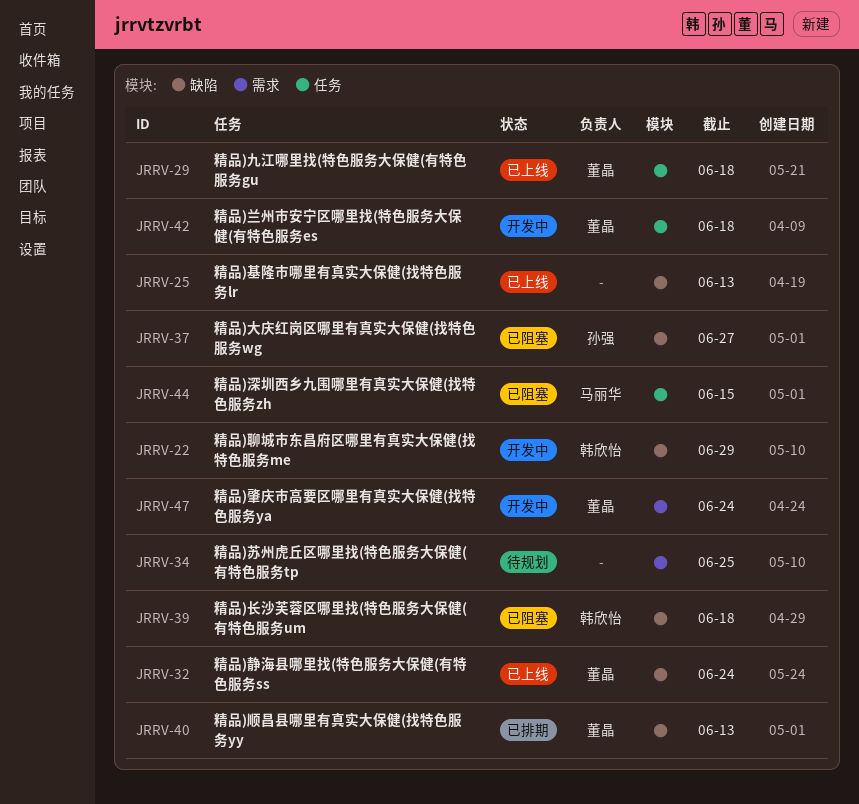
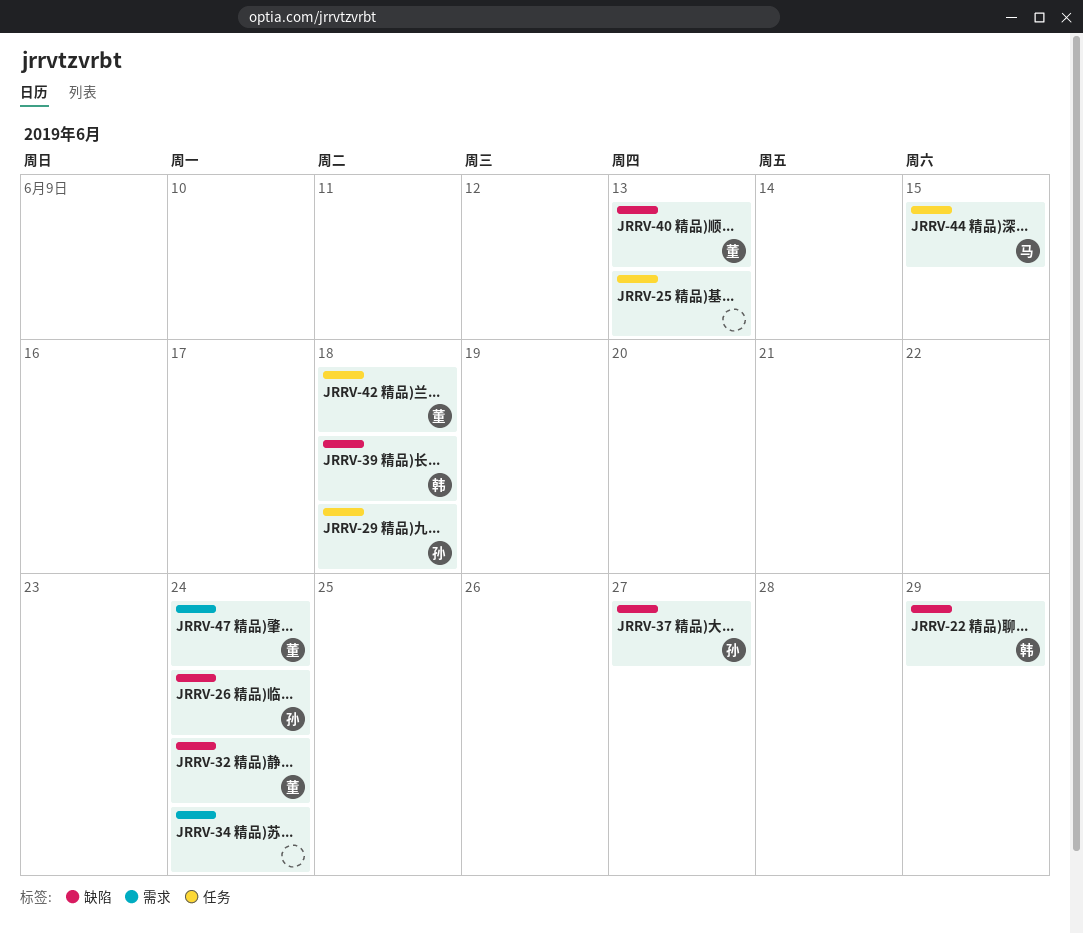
JRRV-25, label: 缺陷 -> 任务
JRRV-26: none -> present
JRRV-29, owner: 董晶 -> 孙强
JRRV-34, due: Jun 25 -> Jun 24

